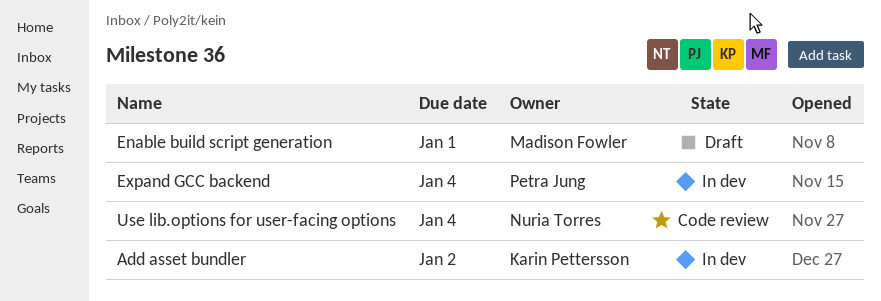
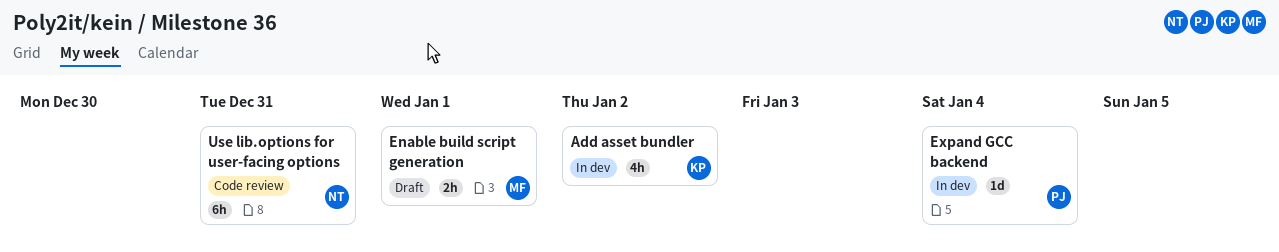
Use lib.options for user-facing options, due: Jan 4 -> Dec 31

